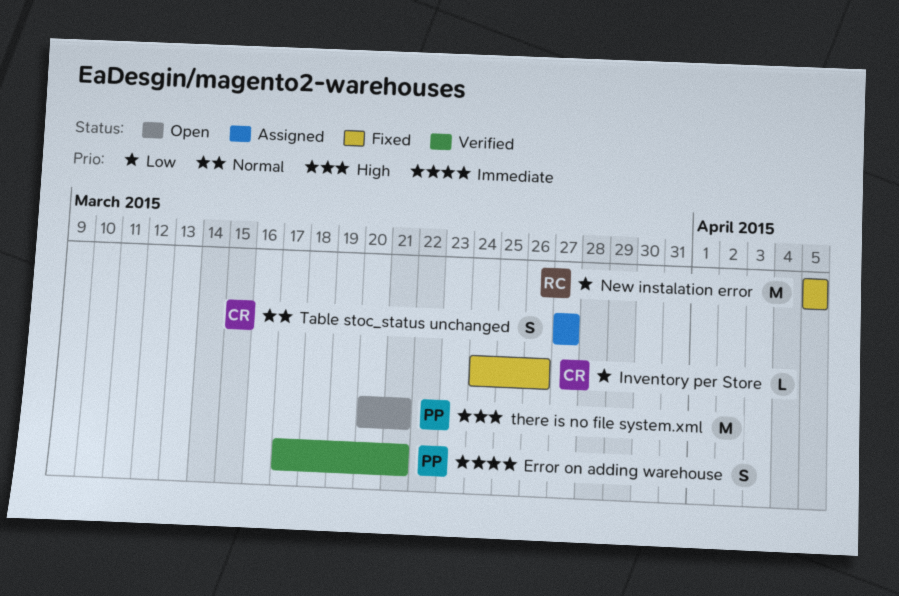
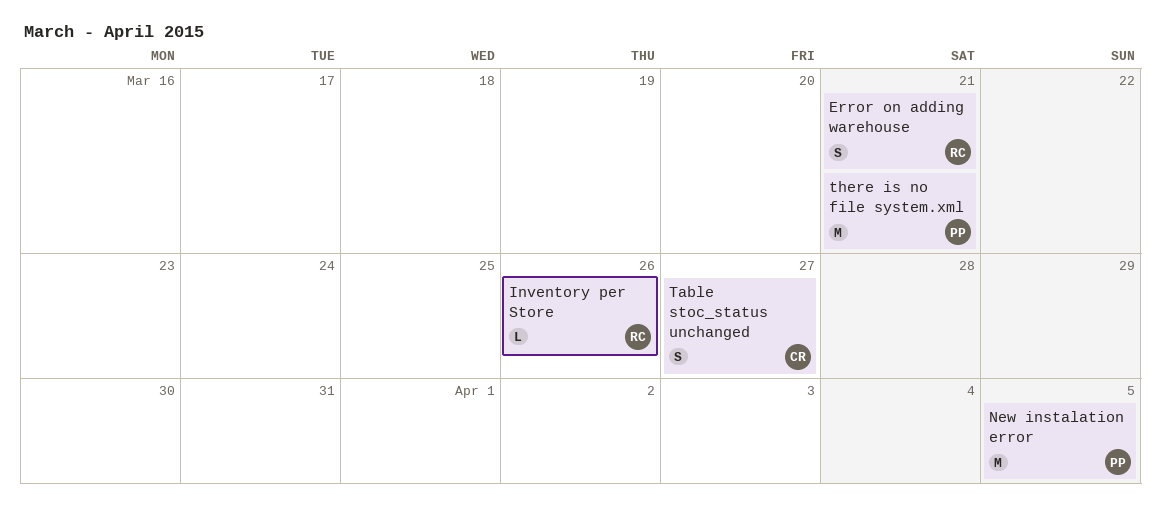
Error on adding warehouse, owner: PP -> RC
Inventory per Store, owner: CR -> RC
New instalation error, owner: RC -> PP

